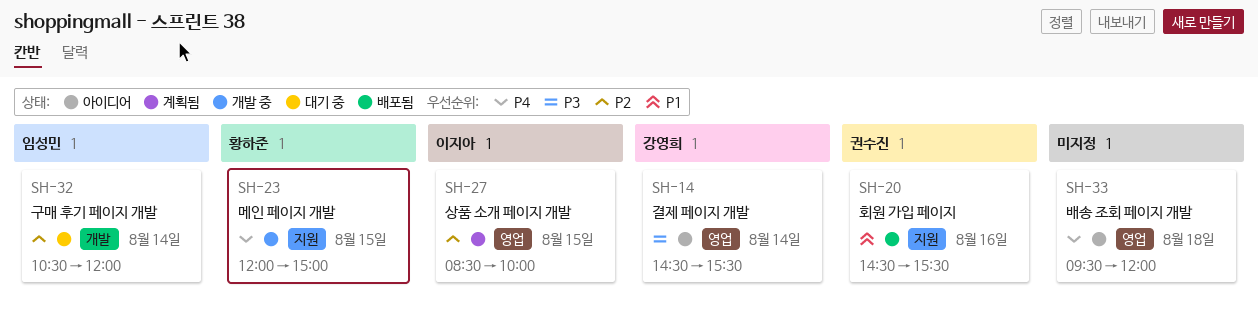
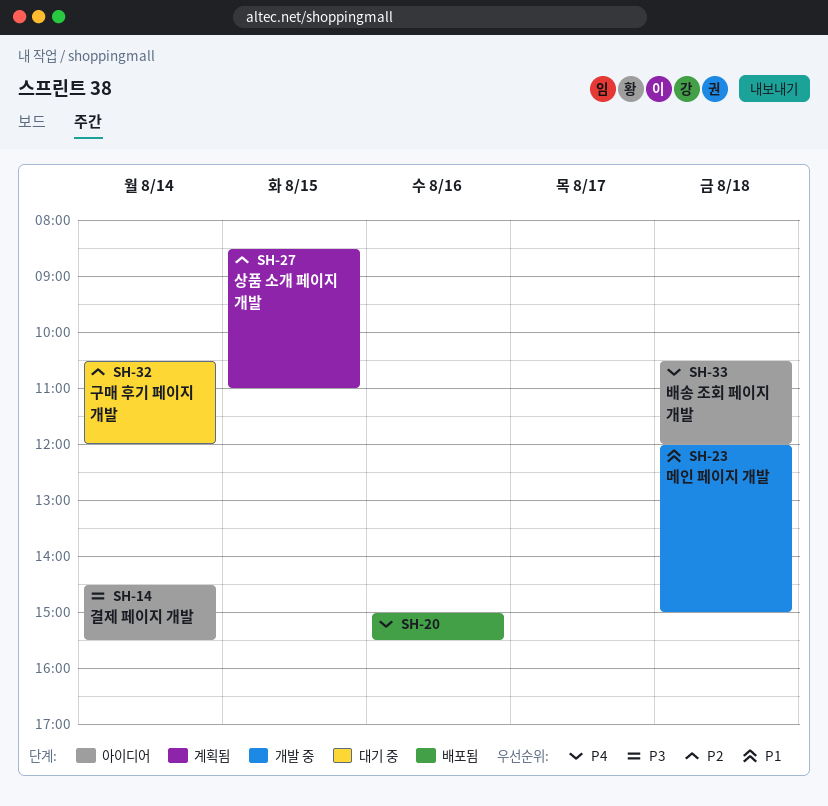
SH-20, priority: P1 -> P4
SH-20, begins: 14:30 -> 15:00
SH-23, priority: P4 -> P1
SH-23, day: Aug 15 -> Aug 18
SH-27, ends: 10:00 -> 11:00
SH-33, begins: 09:30 -> 10:30

